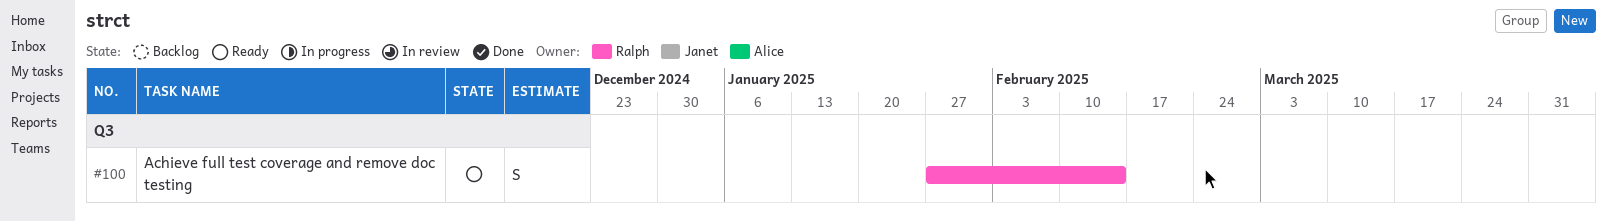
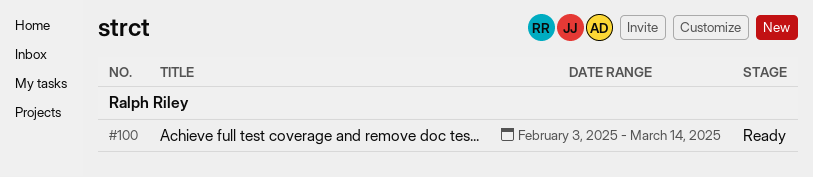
#100, start: Jan 27 -> Feb 3
#100, due: Feb 14 -> Mar 14

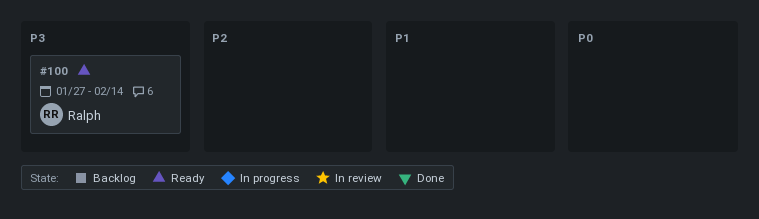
#100, start: Feb 3 -> Jan 27
#100, due: Mar 14 -> Feb 14

